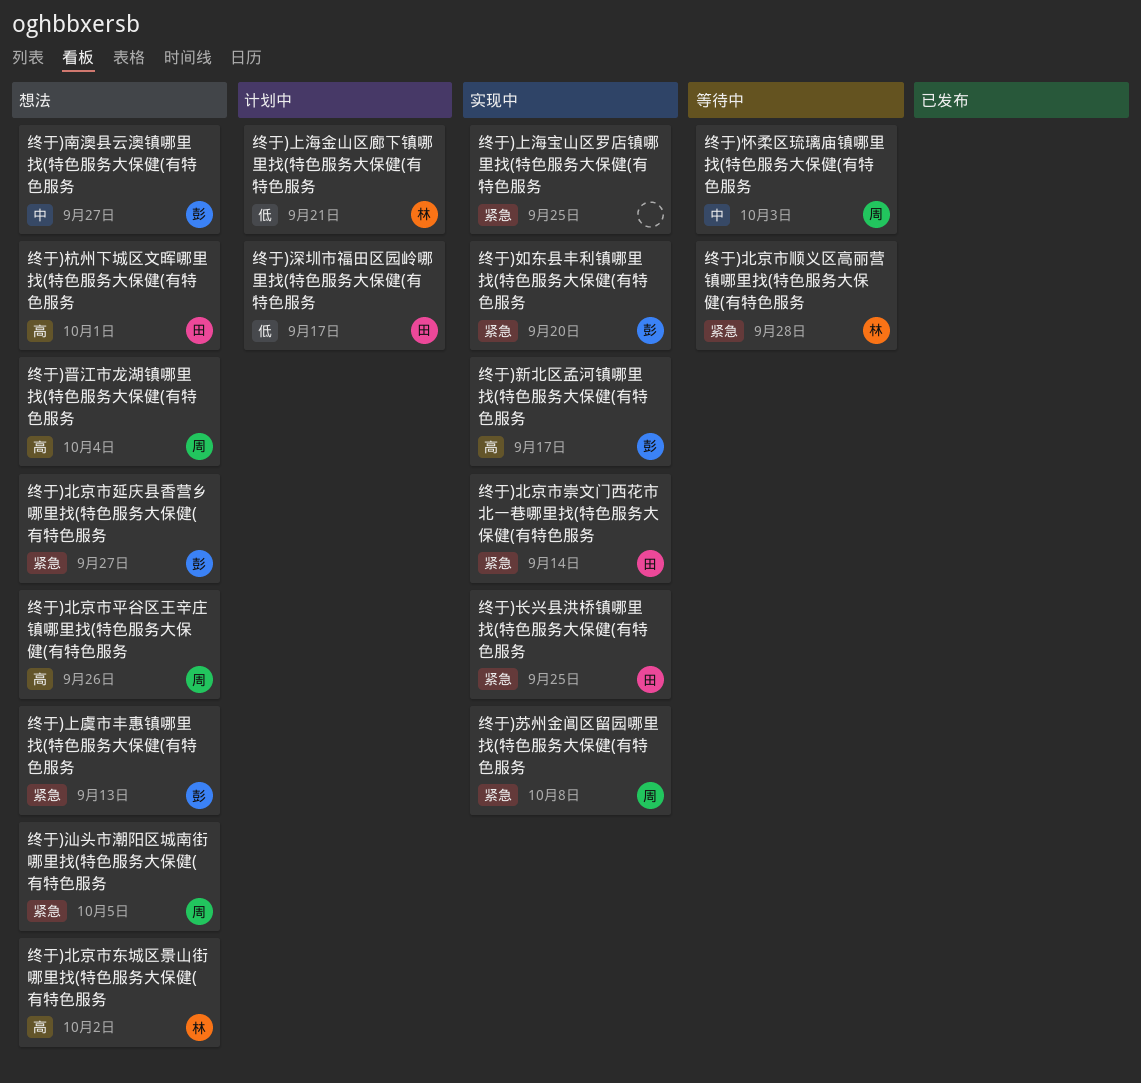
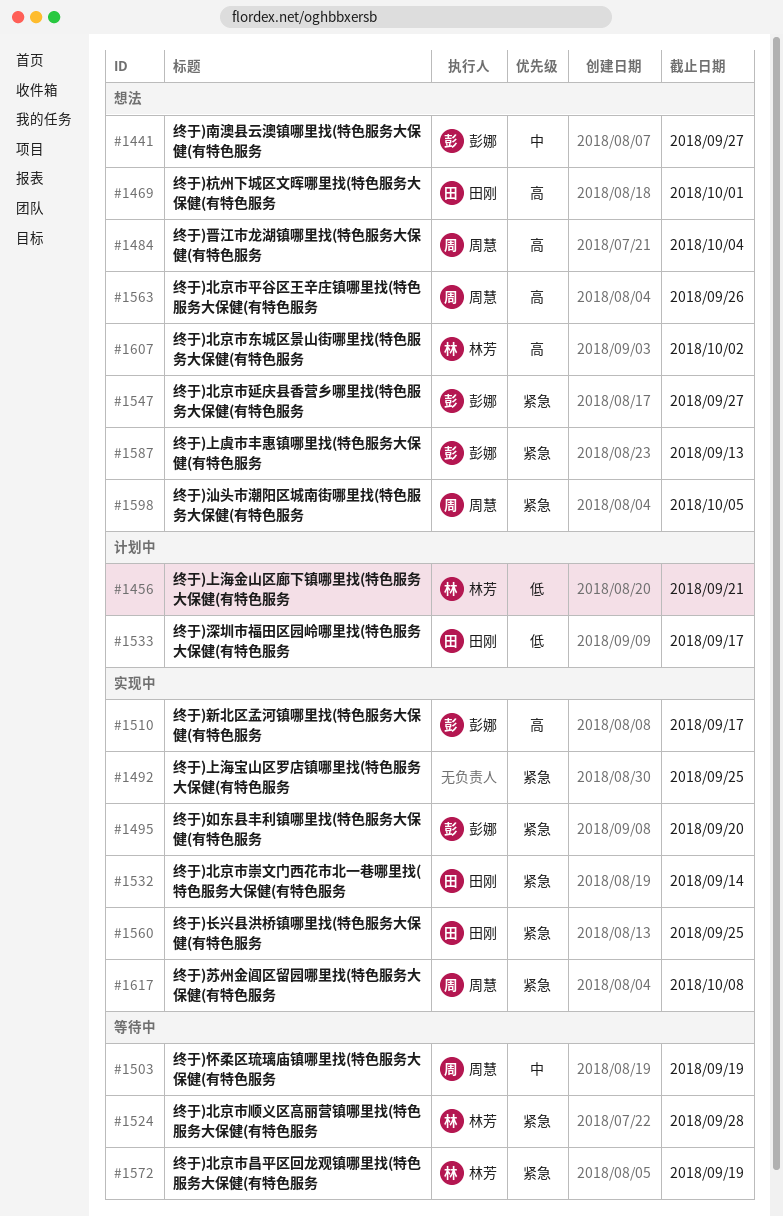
终于)北京市昌平区回龙观镇哪里找(特色服务大保健(有特色服务: none -> present
终于)怀柔区琉璃庙镇哪里找(特色服务大保健(有特色服务, due: Oct 3 -> Sep 19

